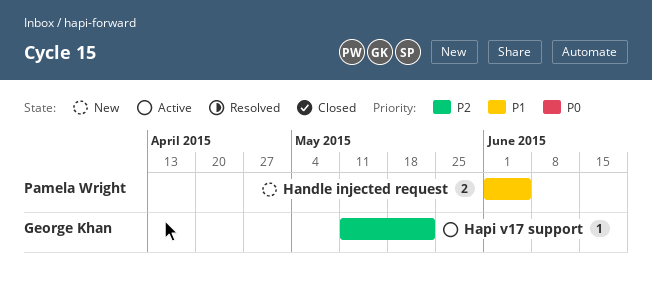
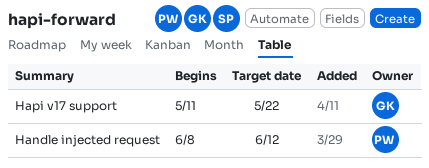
Handle injected request, start: Jun 1 -> Jun 8
Handle injected request, due: Jun 5 -> Jun 12

